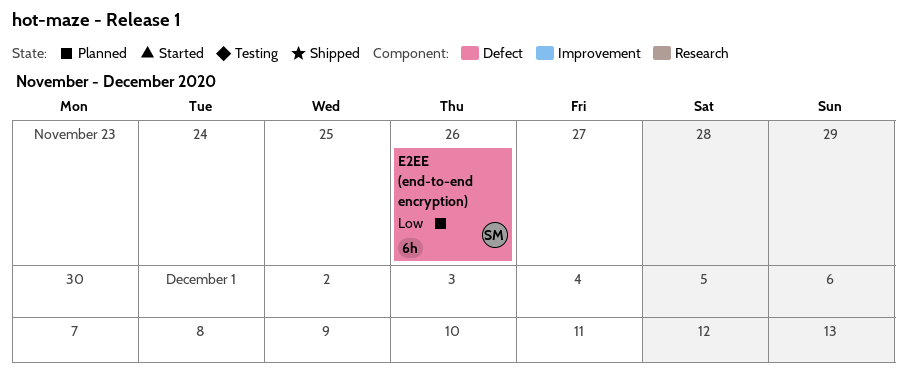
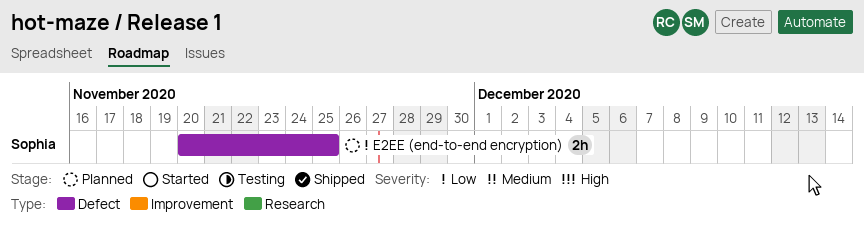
E2EE (end-to-end encryption), estimate: 6h -> 2h
E2EE (end-to-end encryption), due: Nov 26 -> Nov 25

